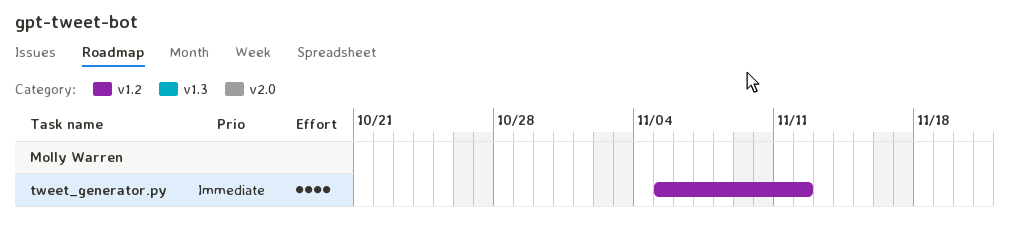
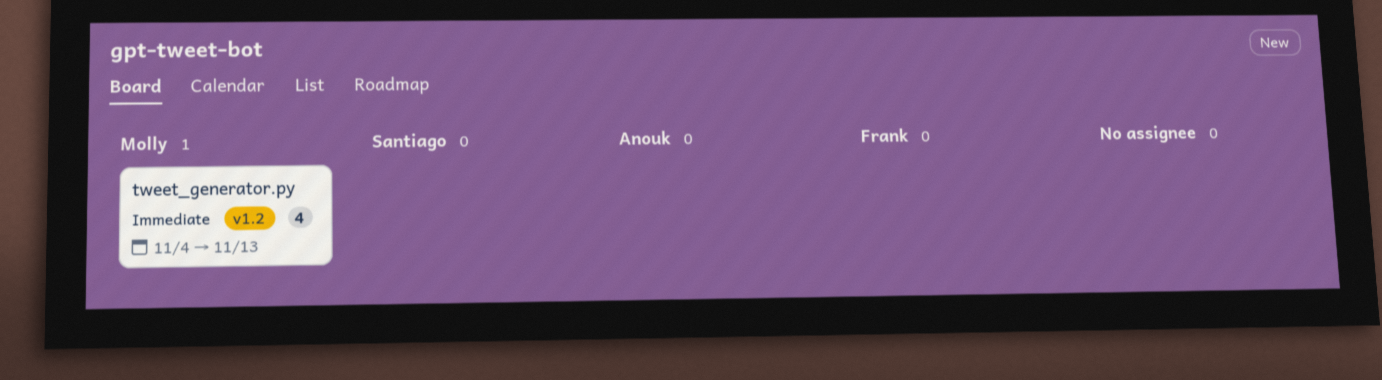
tweet_generator.py, start: Nov 5 -> Nov 4
tweet_generator.py, due: Nov 12 -> Nov 13

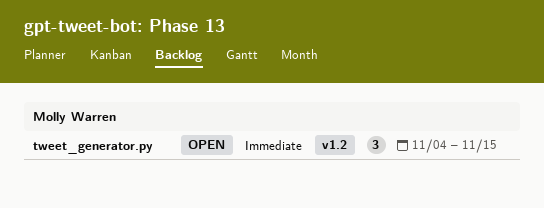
tweet_generator.py, estimate: 4 -> 3
tweet_generator.py, due: Nov 13 -> Nov 15

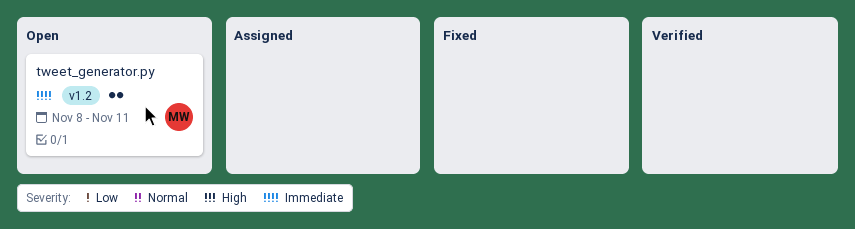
tweet_generator.py, estimate: 3 -> 2
tweet_generator.py, start: Nov 4 -> Nov 8
tweet_generator.py, due: Nov 15 -> Nov 11

